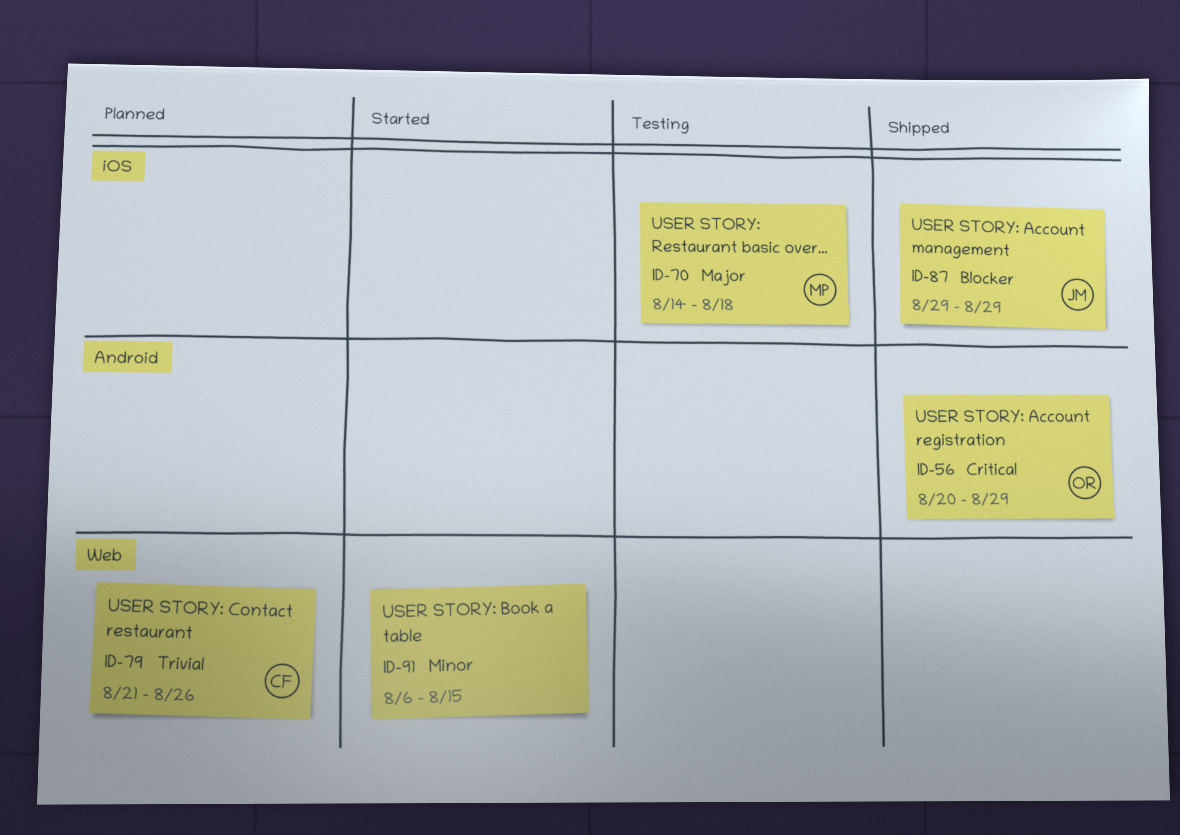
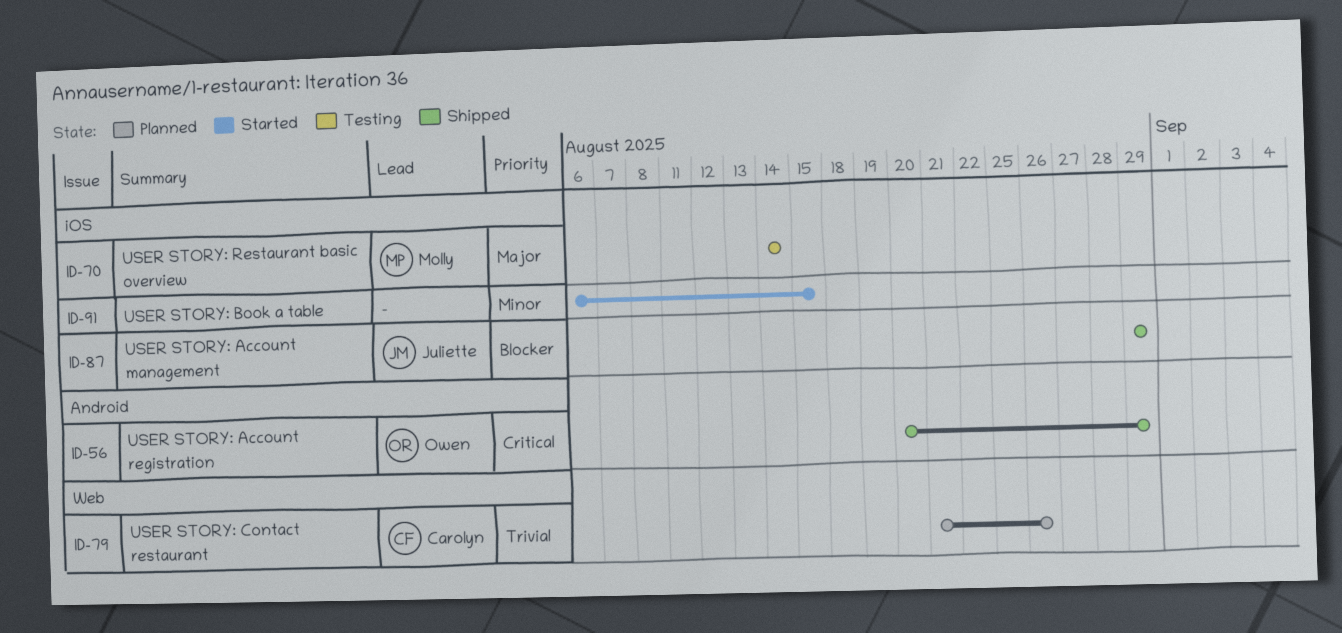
ID-70, due: Aug 18 -> Aug 14
ID-91, label: Web -> iOS

